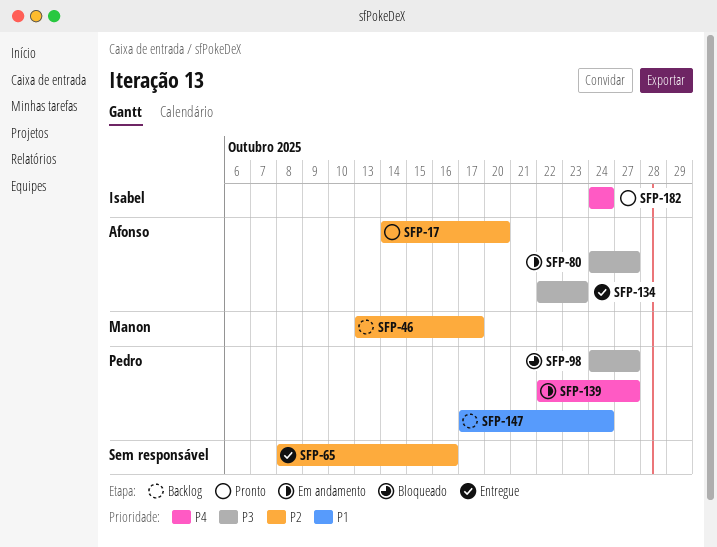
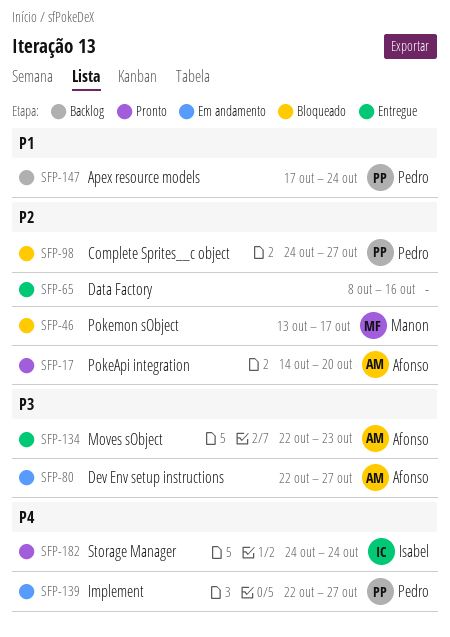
SFP-46, status: Backlog -> Bloqueado
SFP-80, start: Oct 24 -> Oct 22
SFP-98, priority: P3 -> P2

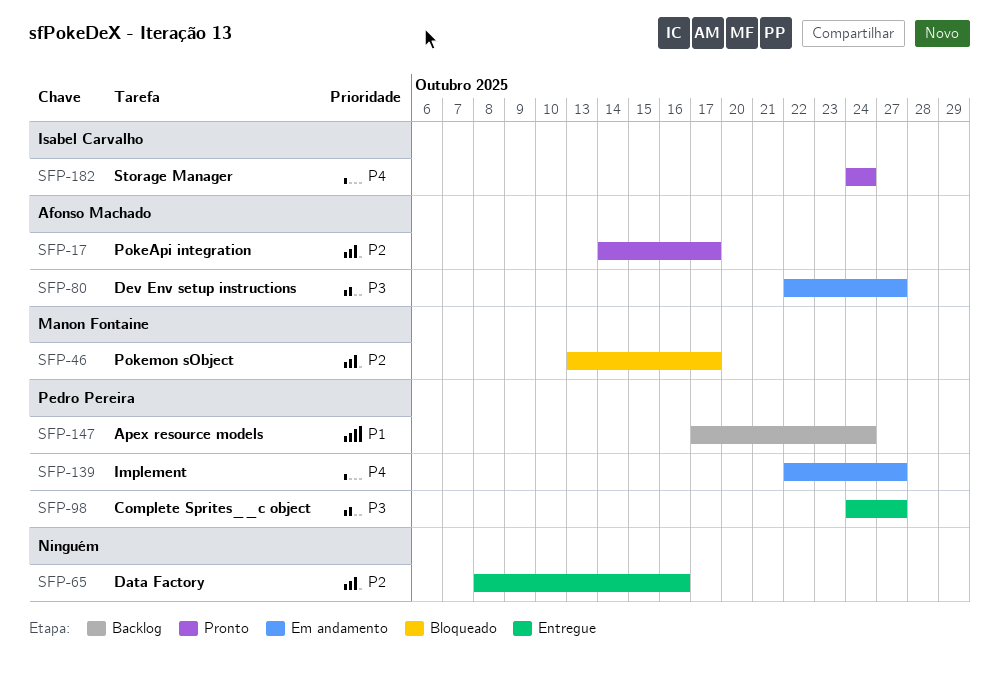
SFP-17, due: Oct 20 -> Oct 17
SFP-98, status: Bloqueado -> Entregue
SFP-98, priority: P2 -> P3
SFP-134: present -> none

